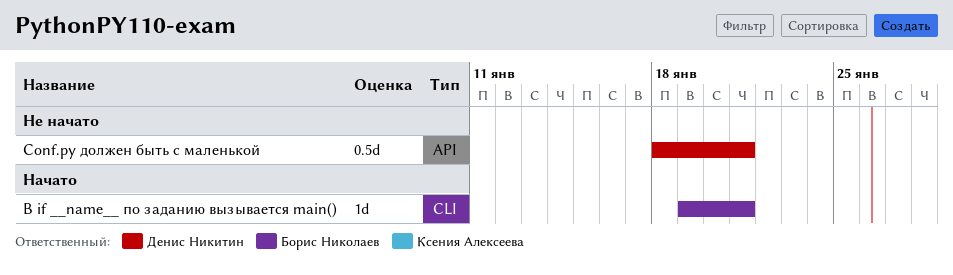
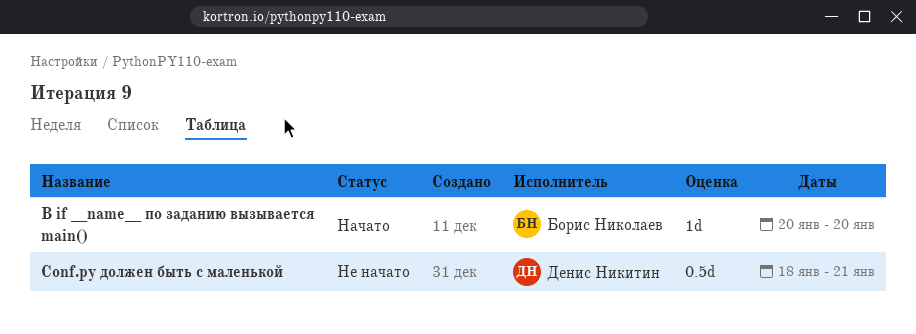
В if __name__ по заданию вызывается main(), start: Jan 19 -> Jan 20
В if __name__ по заданию вызывается main(), due: Jan 21 -> Jan 20

